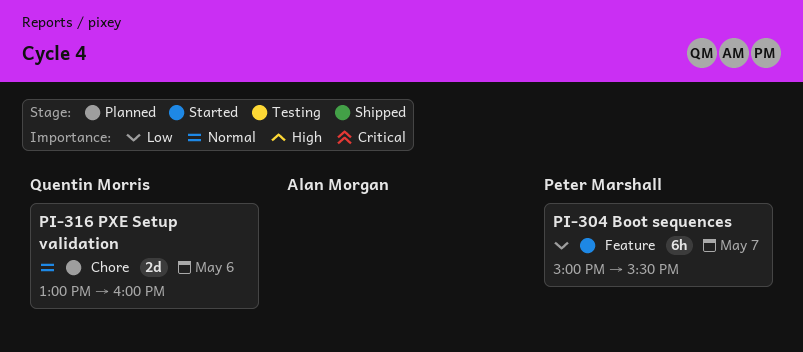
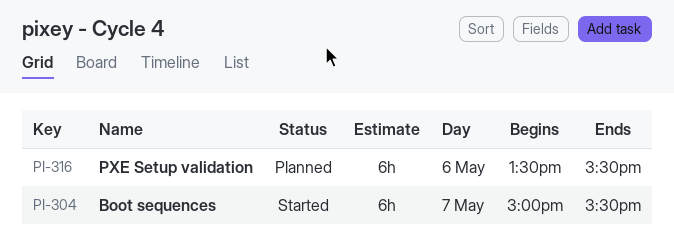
PI-316, estimate: 2d -> 6h
PI-316, begins: 13:00 -> 13:30
PI-316, ends: 16:00 -> 15:30

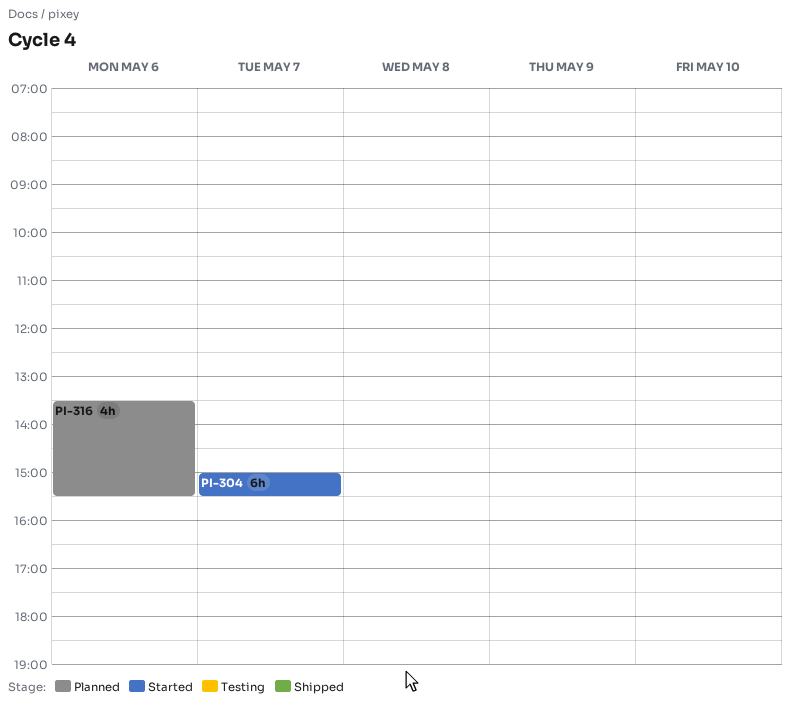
PI-316, estimate: 6h -> 4h

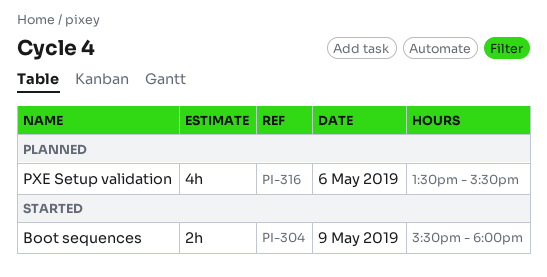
PI-304, estimate: 6h -> 2h
PI-304, day: May 7 -> May 9
PI-304, begins: 15:00 -> 15:30
PI-304, ends: 15:30 -> 18:00

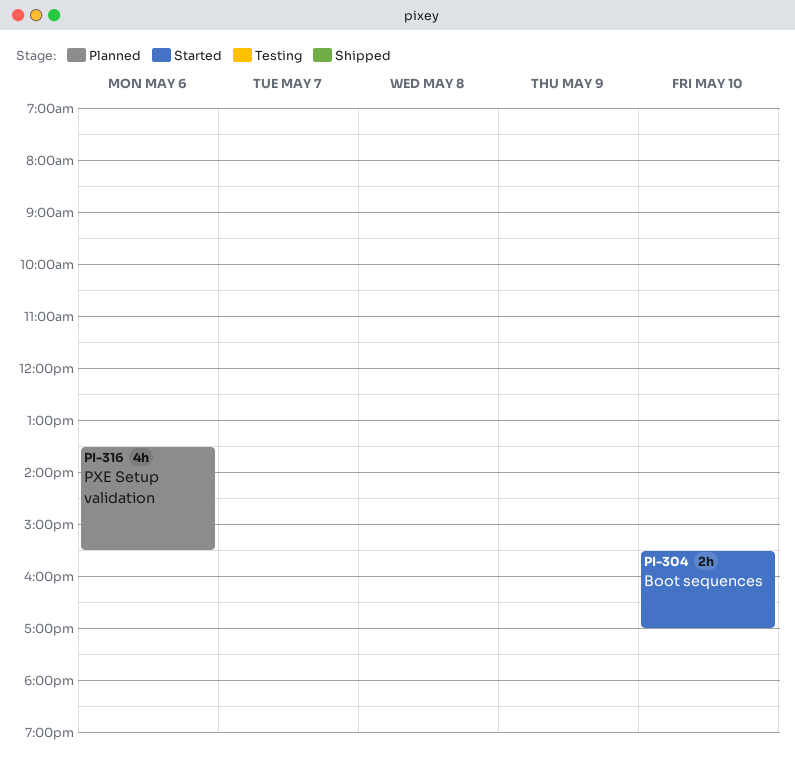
PI-304, day: May 9 -> May 10
PI-304, ends: 18:00 -> 17:00

